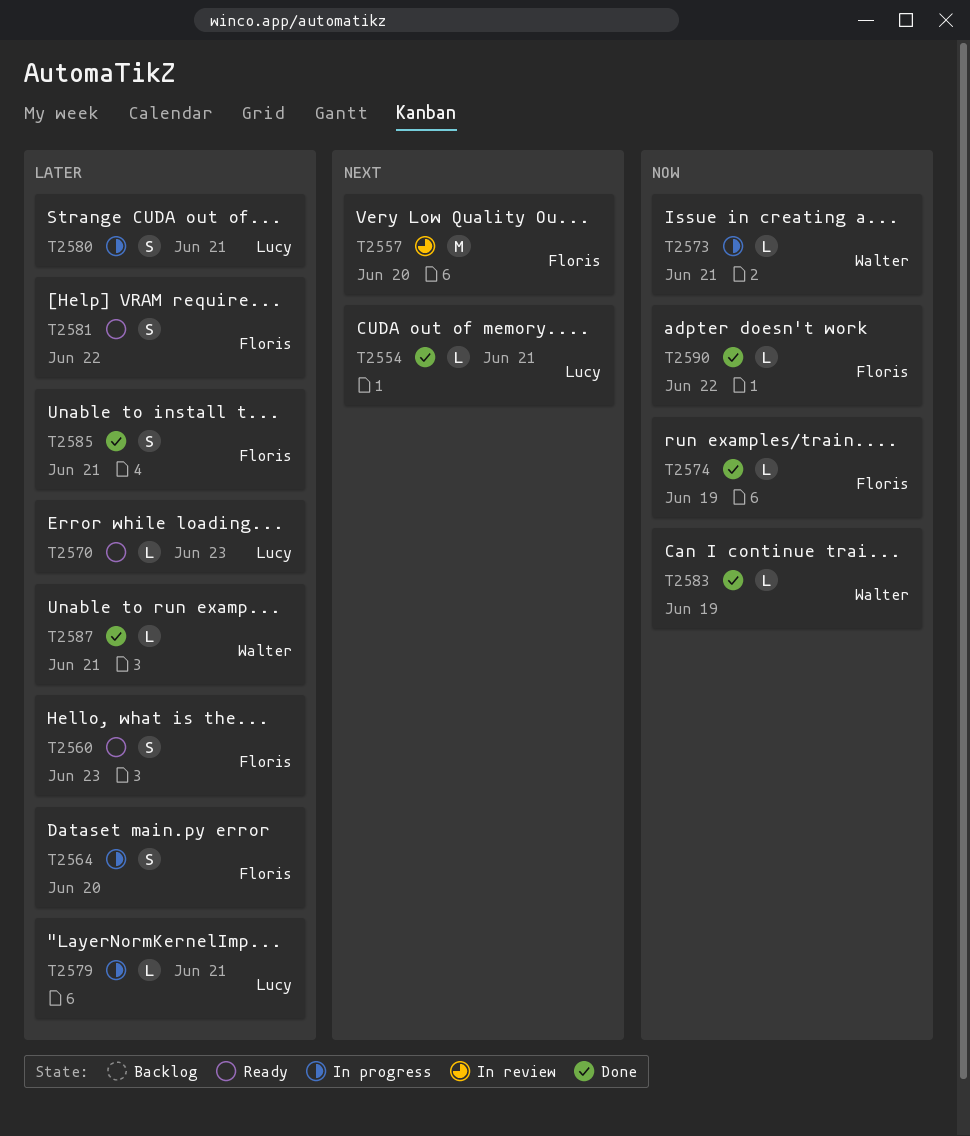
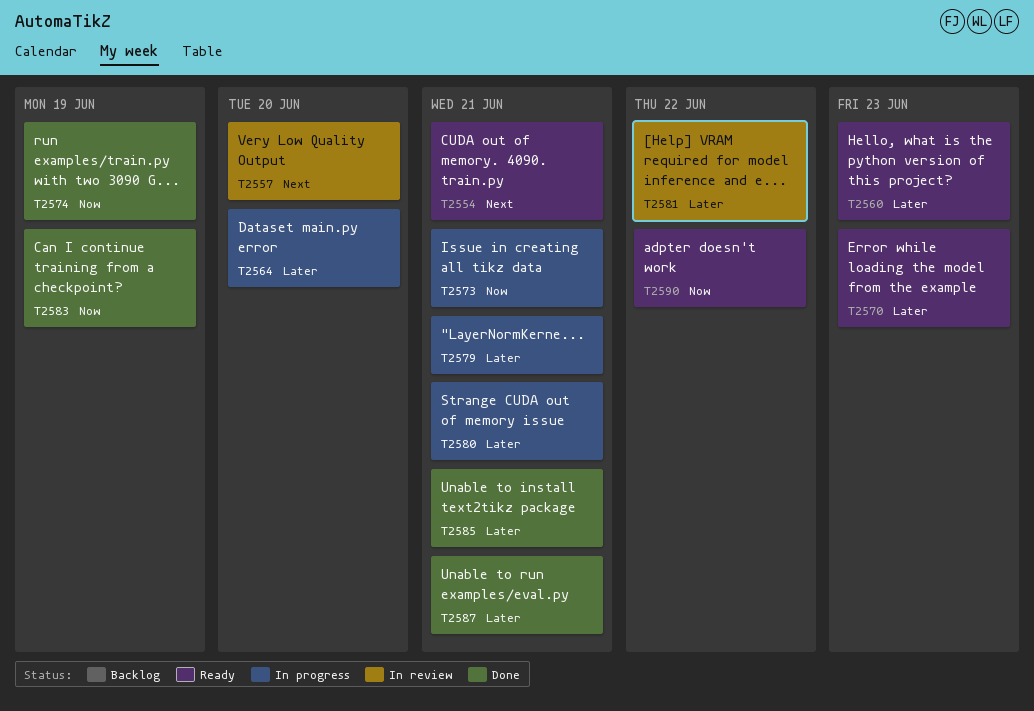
T2554, status: Done -> Ready
T2581, status: Ready -> In review
T2590, status: Done -> Ready

